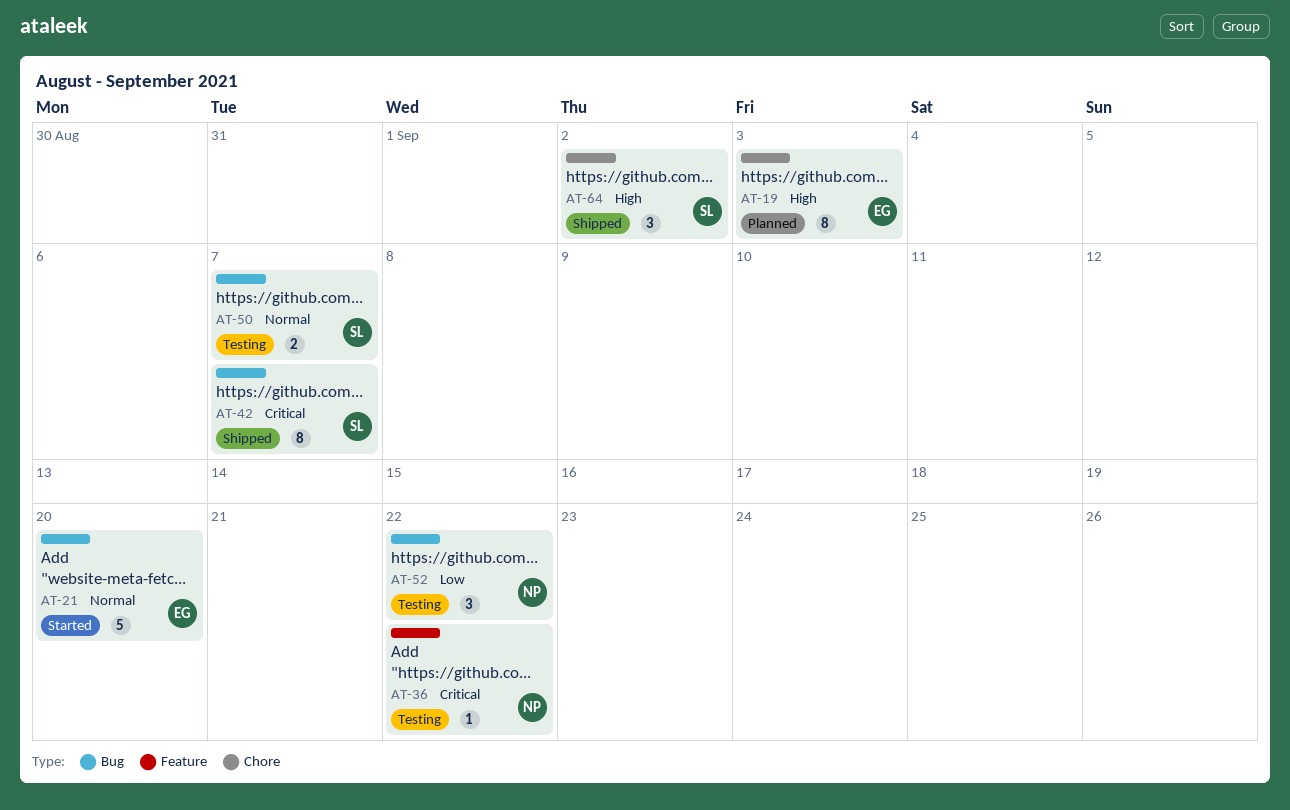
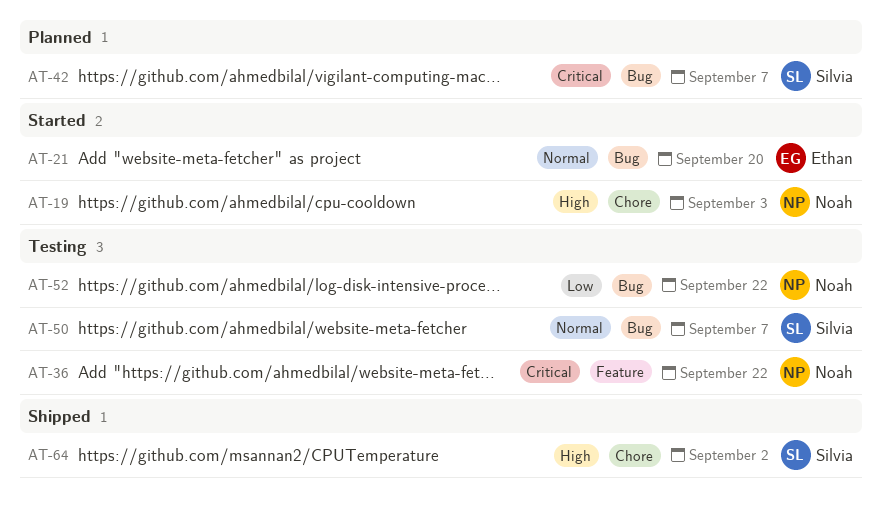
AT-19, status: Planned -> Started
AT-19, owner: Ethan -> Noah
AT-42, status: Shipped -> Planned

